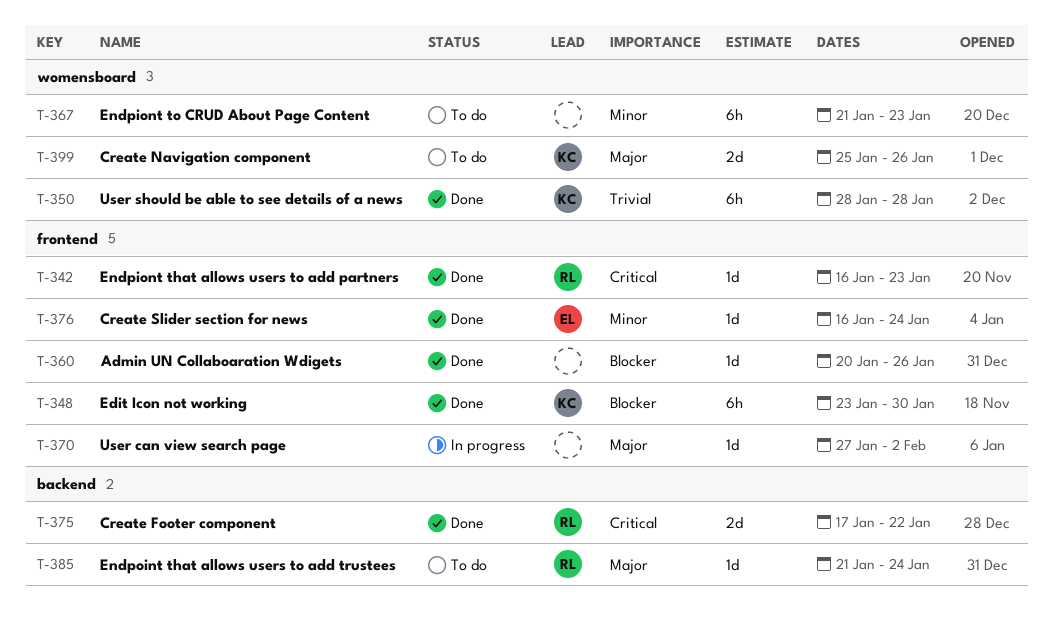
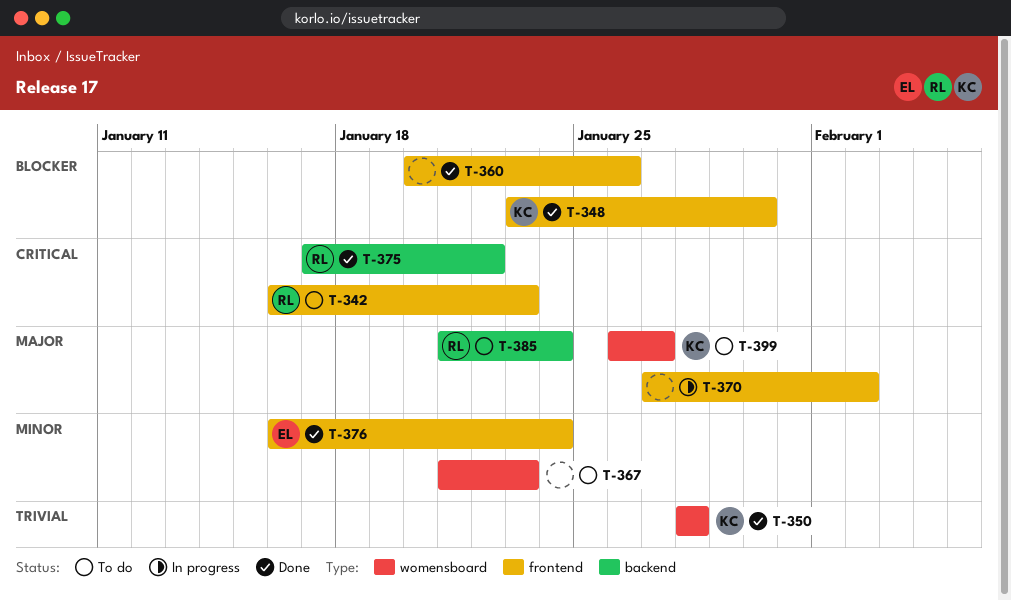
T-342, status: Done -> To do
T-399, start: Jan 25 -> Jan 26
T-399, due: Jan 26 -> Jan 27

